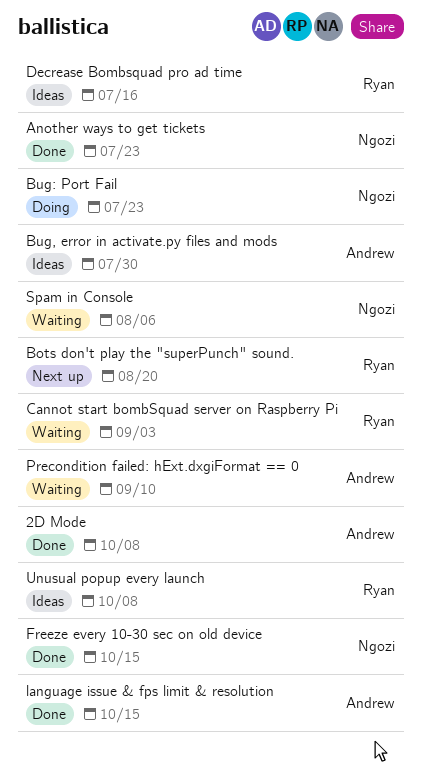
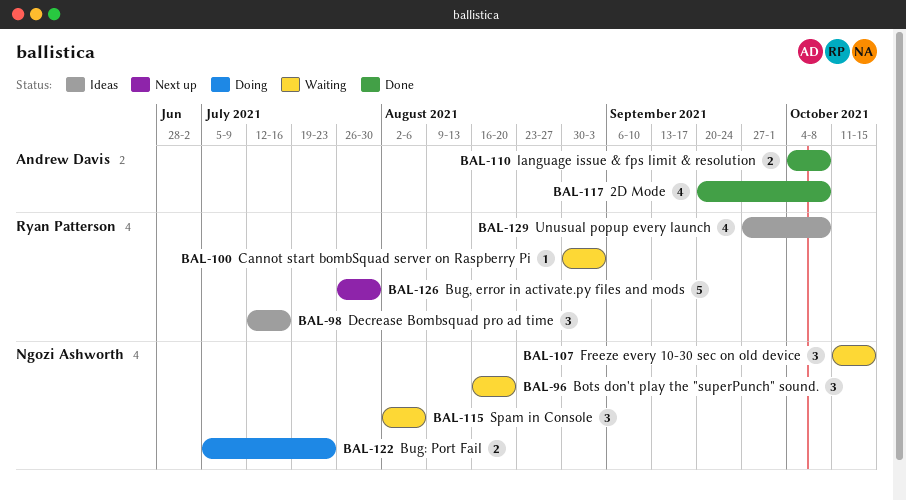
Another ways to get tickets: present -> none
Bots don't play the "superPunch" sound., status: Next up -> Waiting
Bots don't play the "superPunch" sound., owner: Ryan Patterson -> Ngozi Ashworth
Bug, error in activate.py files and mods, status: Ideas -> Next up
Bug, error in activate.py files and mods, owner: Andrew Davis -> Ryan Patterson
Freeze every 10-30 sec on old device, status: Done -> Waiting
language issue & fps limit & resolution, due: Oct 15 -> Oct 8
Precondition failed: hExt.dxgiFormat == 0: present -> none

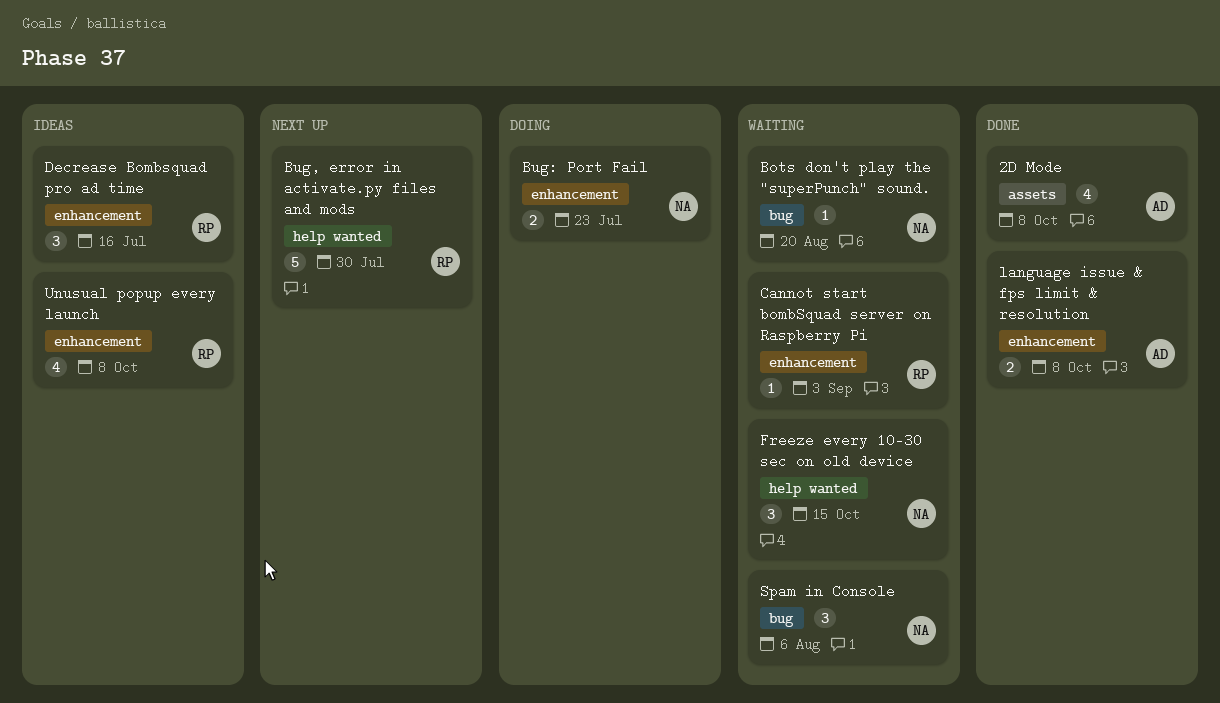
Bots don't play the "superPunch" sound., estimate: 3 -> 1

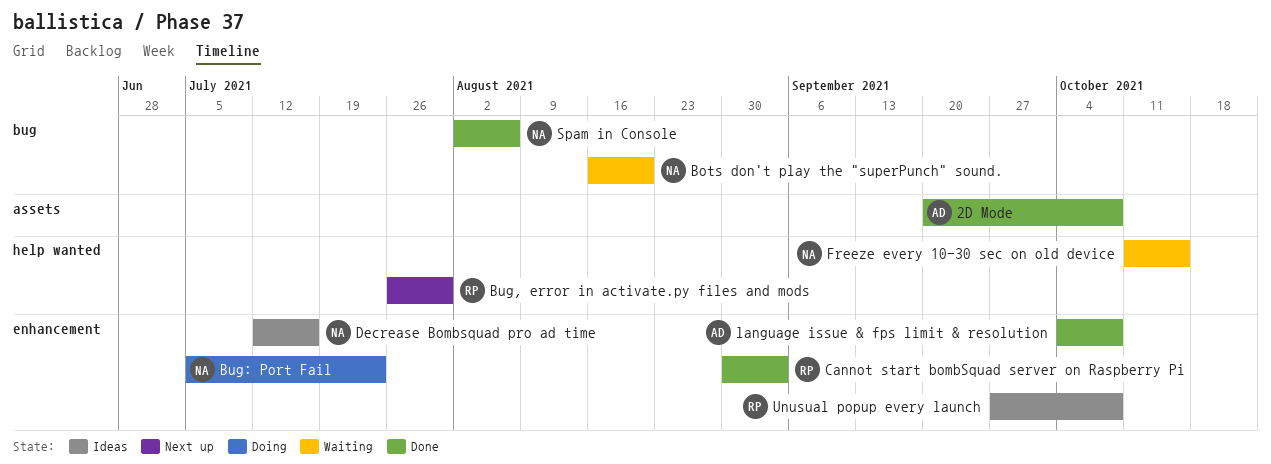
Cannot start bombSquad server on Raspberry Pi, status: Waiting -> Done
Decrease Bombsquad pro ad time, owner: RP -> NA
Spam in Console, status: Waiting -> Done

